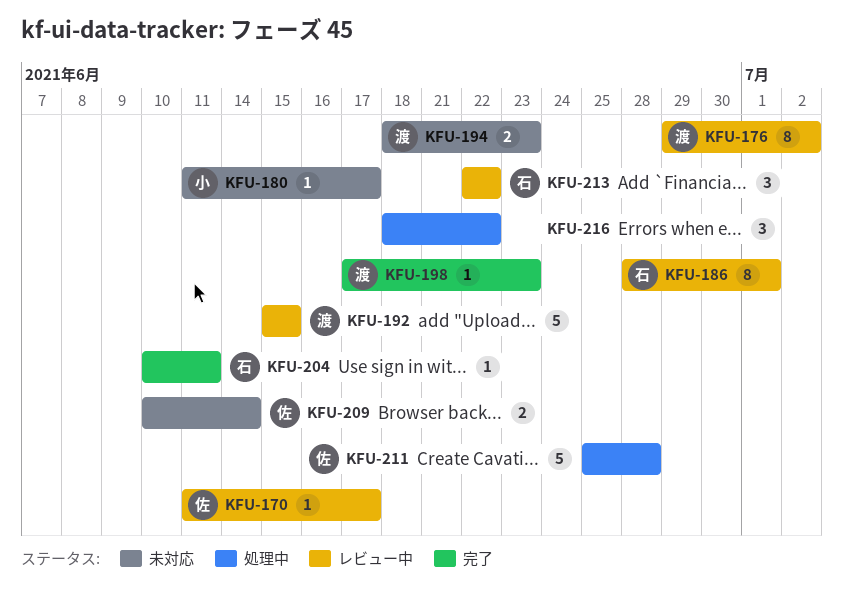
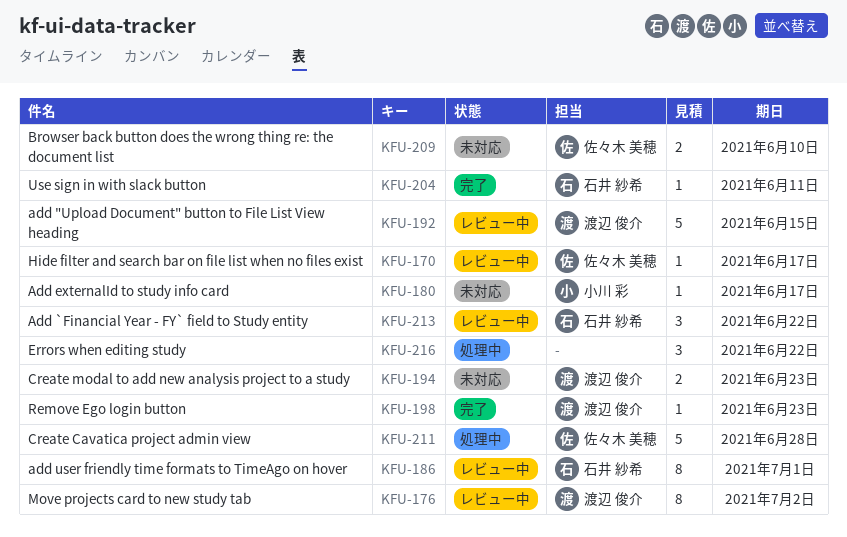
KFU-209, due: Jun 14 -> Jun 10

